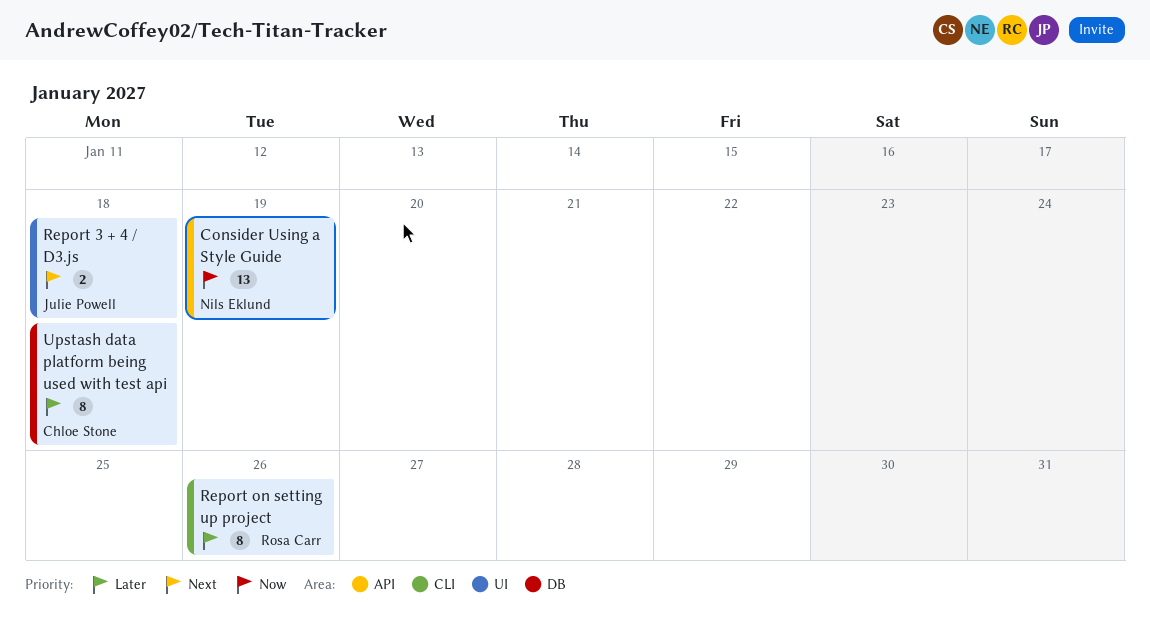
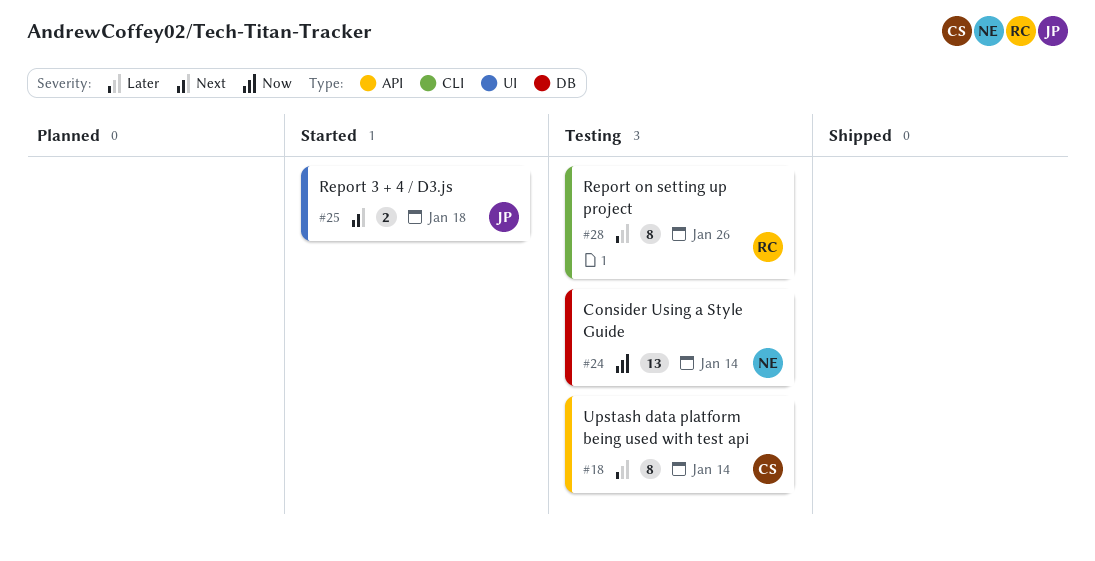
Consider Using a Style Guide, label: API -> DB
Consider Using a Style Guide, due: Jan 19 -> Jan 14
Upstash data platform being used with test api, label: DB -> API
Upstash data platform being used with test api, due: Jan 18 -> Jan 14

